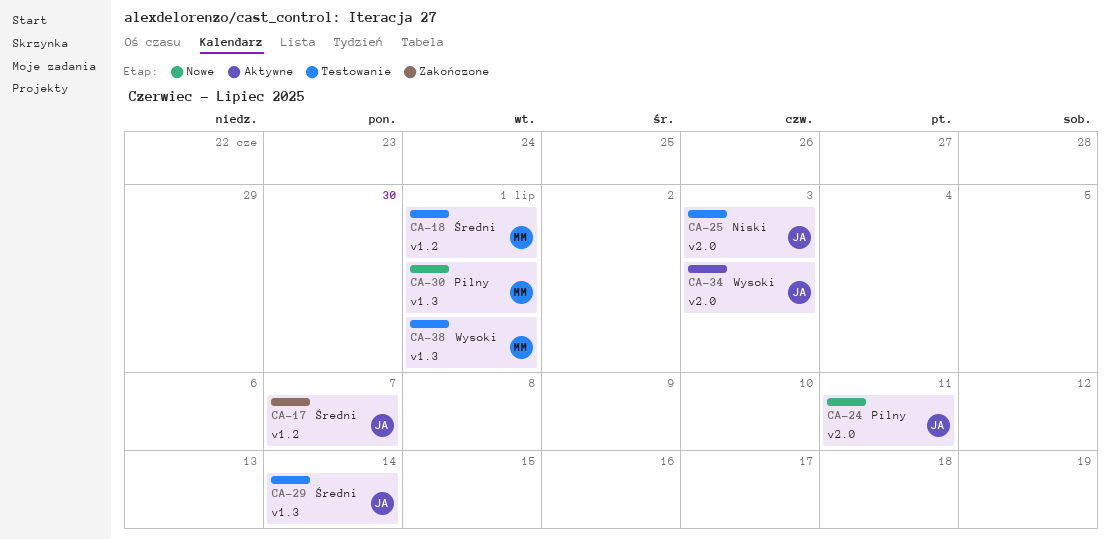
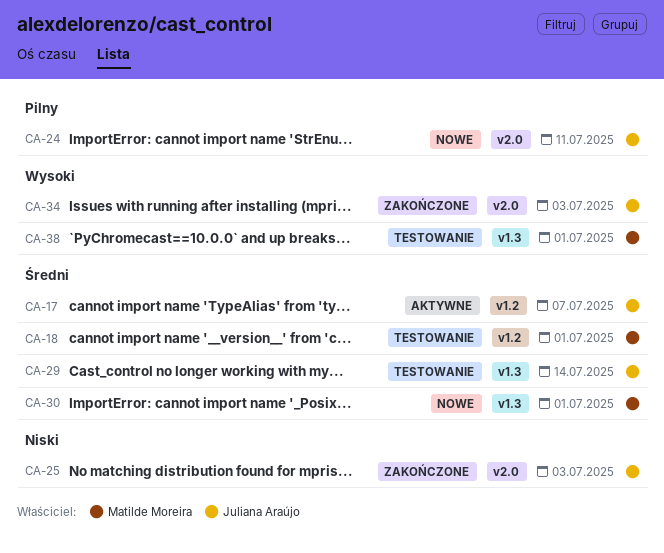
CA-17, status: Zakończone -> Aktywne
CA-25, status: Testowanie -> Zakończone
CA-30, priority: Pilny -> Średni
CA-34, status: Aktywne -> Zakończone

